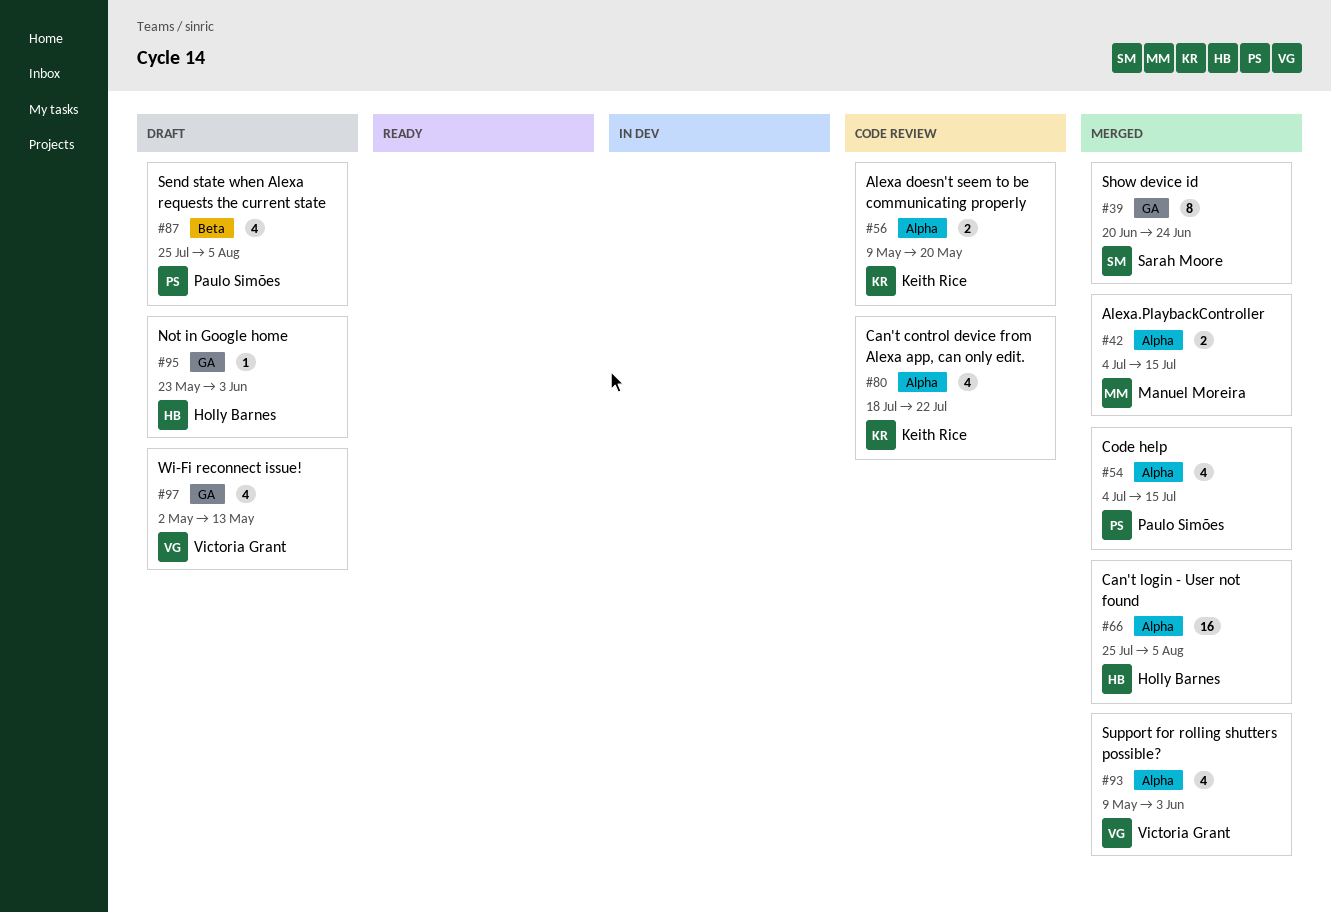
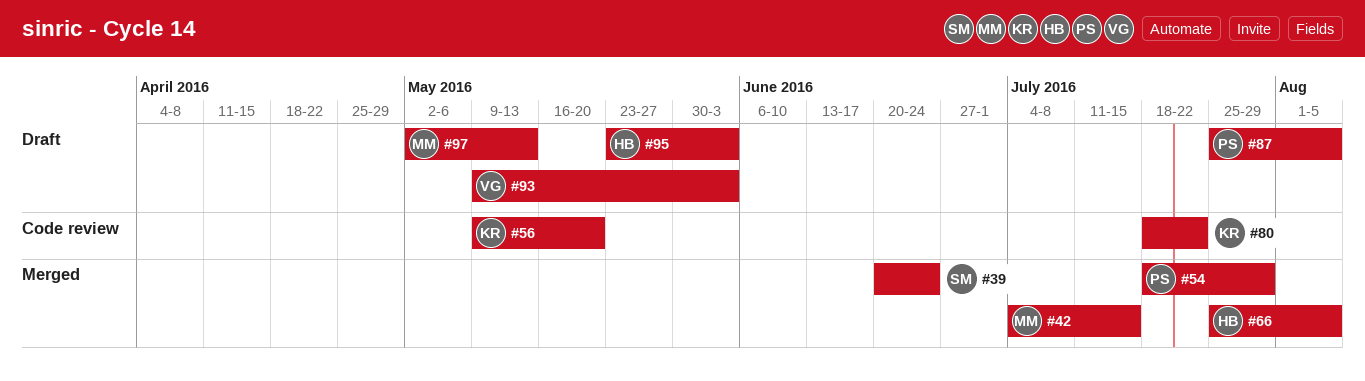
#54, start: Jul 4 -> Jul 18
#54, due: Jul 15 -> Jul 29
#93, status: Merged -> Draft
#97, owner: Victoria Grant -> Manuel Moreira

